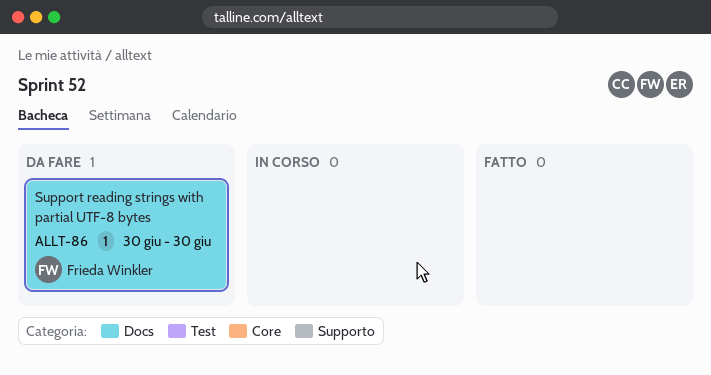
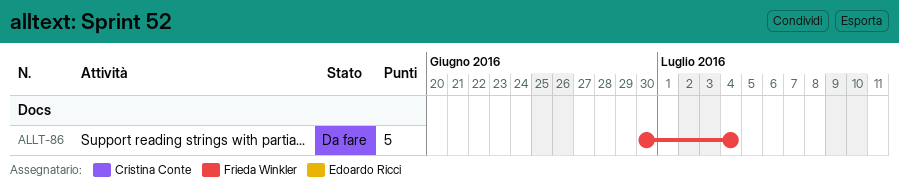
ALLT-86, estimate: 1 -> 5
ALLT-86, due: Jun 30 -> Jul 4

